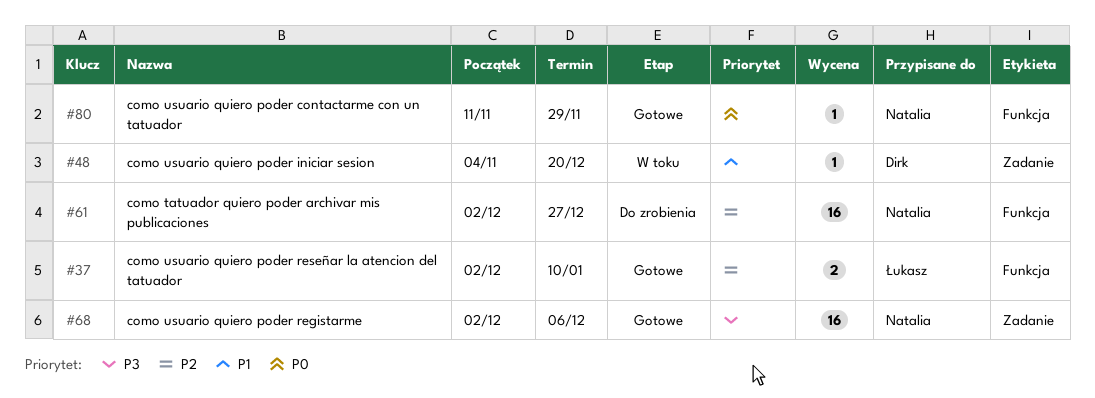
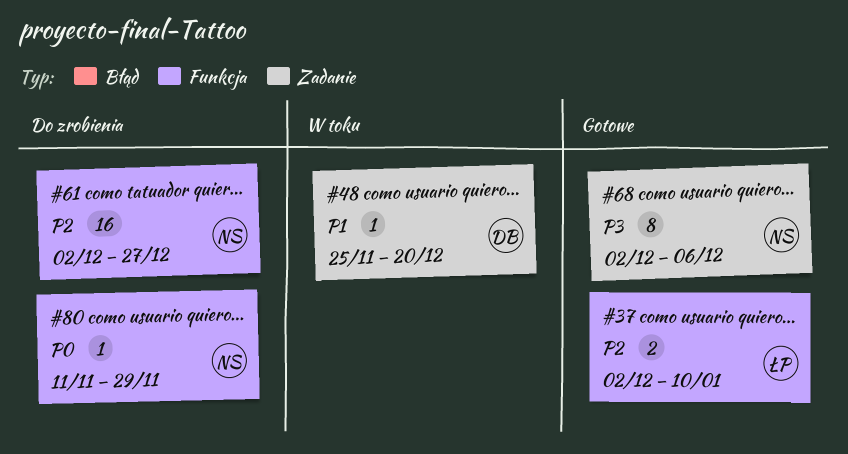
#48, start: Nov 4 -> Nov 25
#68, estimate: 16 -> 8
#80, status: Gotowe -> Do zrobienia

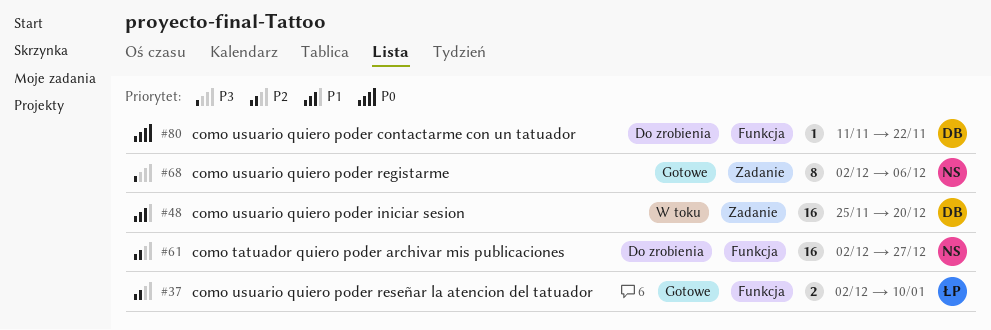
#48, estimate: 1 -> 16
#80, owner: NS -> DB
#80, due: Nov 29 -> Nov 22

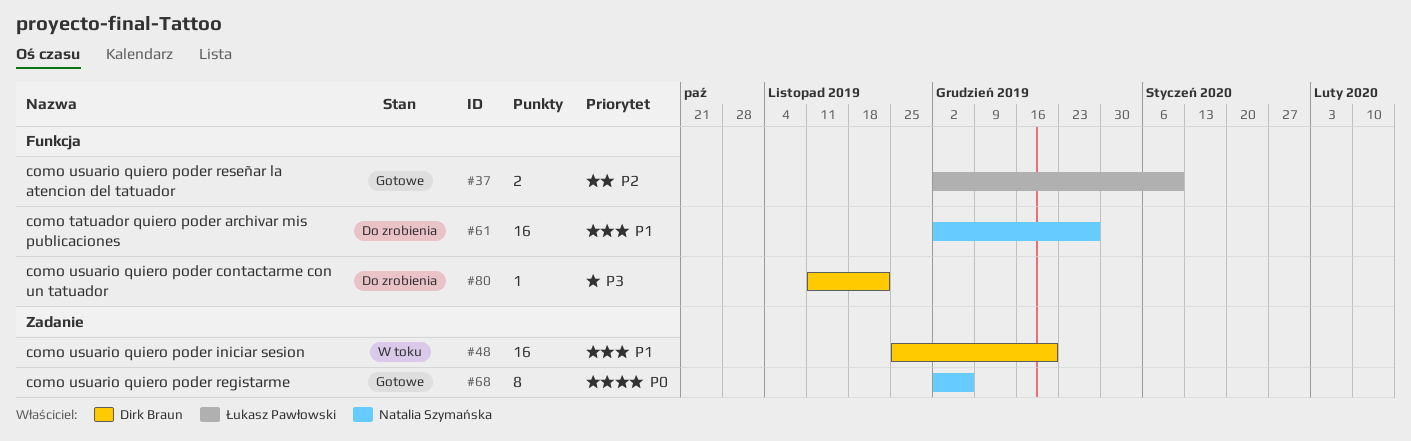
#61, priority: P2 -> P1
#68, priority: P3 -> P0
#80, priority: P0 -> P3

